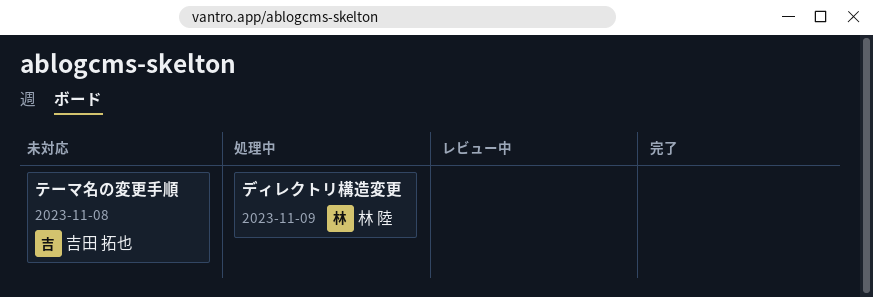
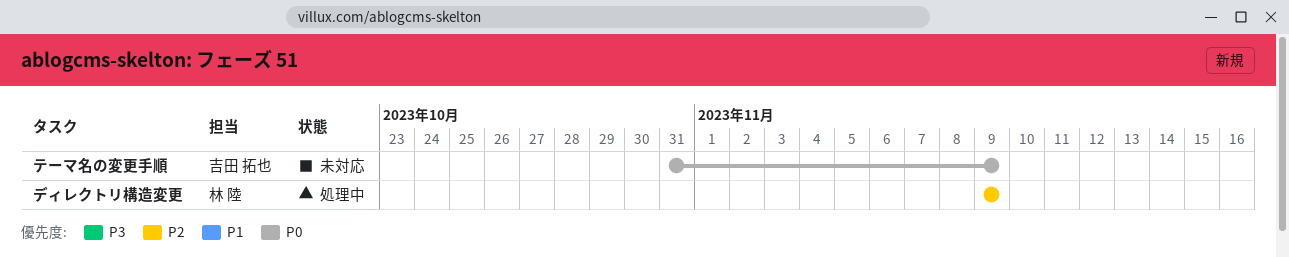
テーマ名の変更手順, due: Nov 8 -> Nov 9

